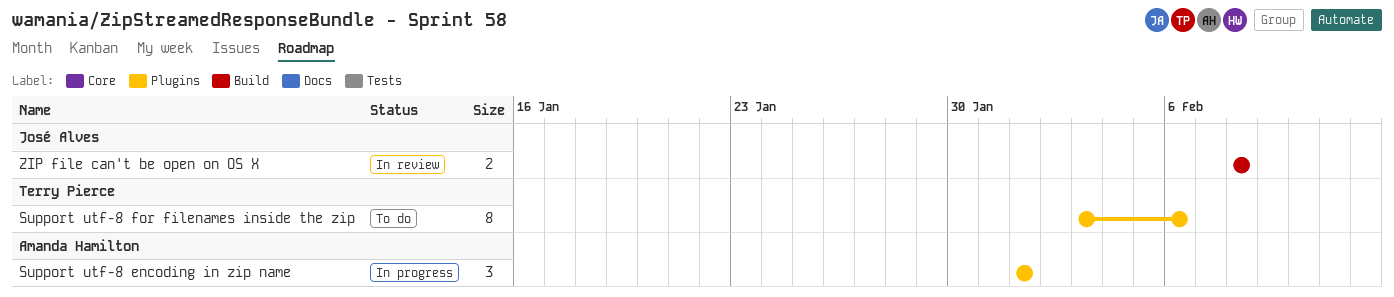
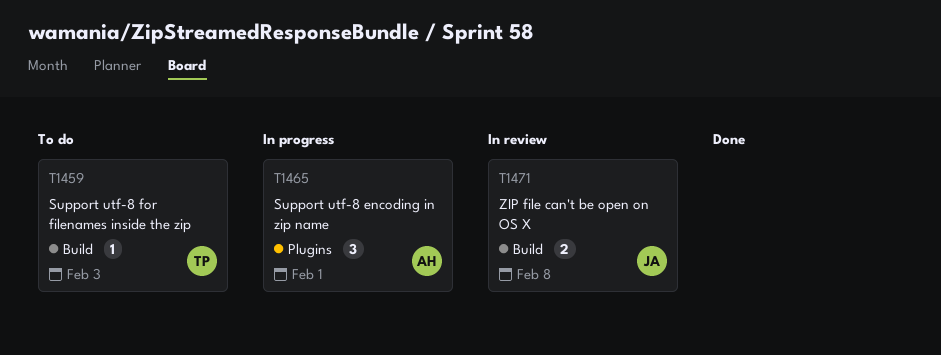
Support utf-8 for filenames inside the zip, label: Plugins -> Build
Support utf-8 for filenames inside the zip, estimate: 8 -> 1
Support utf-8 for filenames inside the zip, due: Feb 6 -> Feb 3

